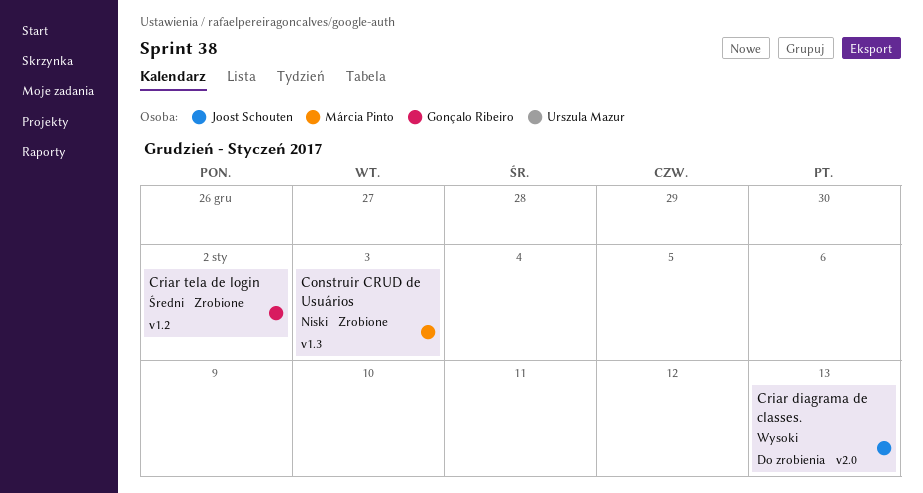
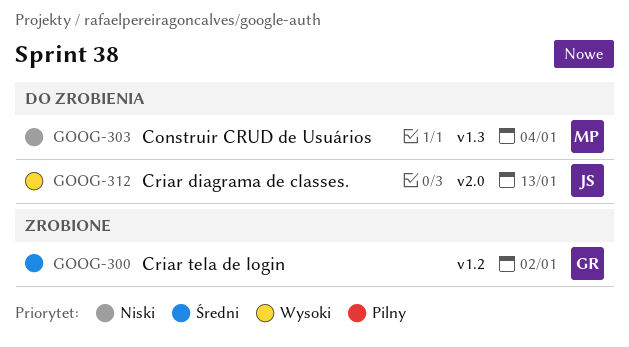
Construir CRUD de Usuários, status: Zrobione -> Do zrobienia
Construir CRUD de Usuários, due: Jan 3 -> Jan 4

